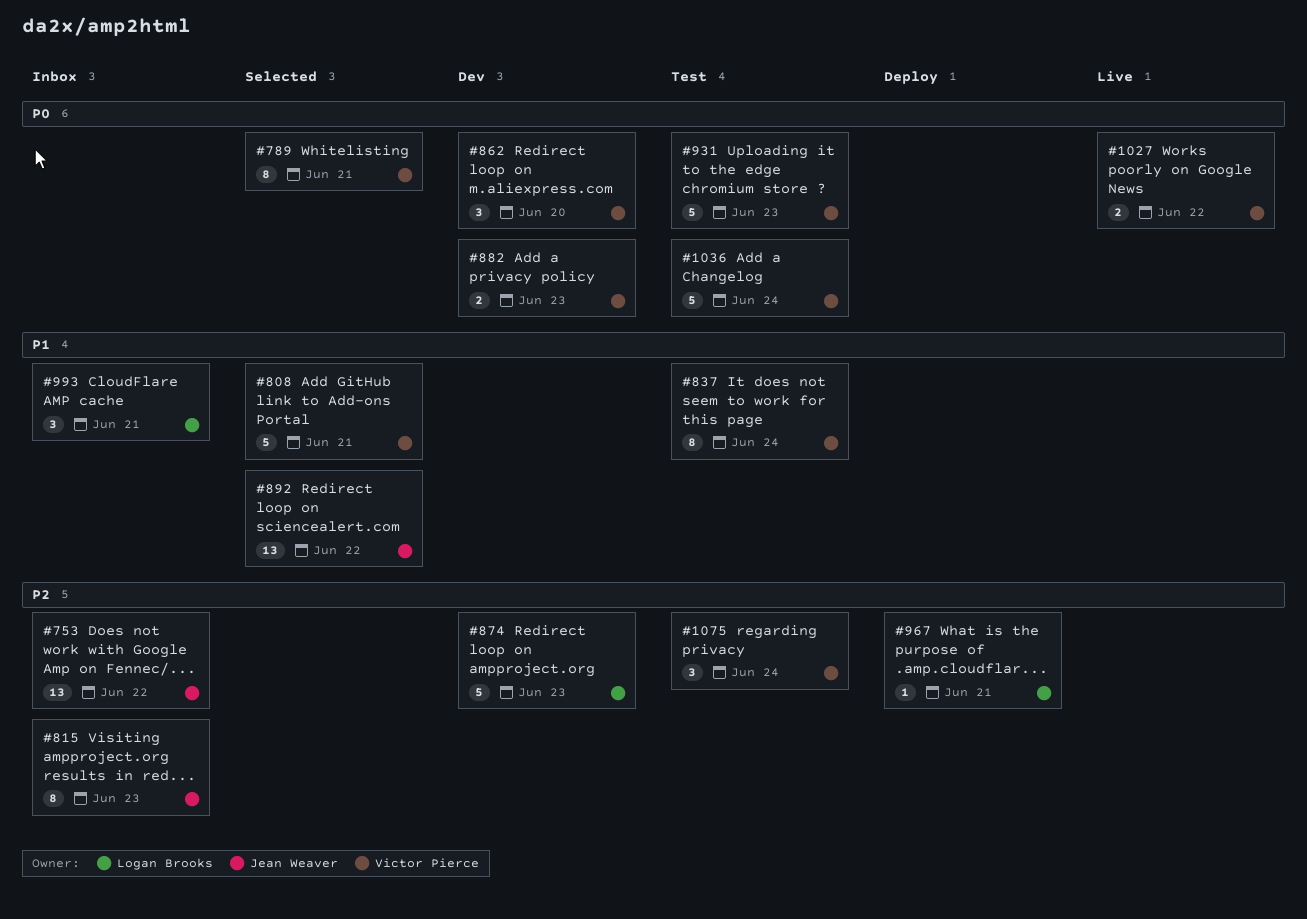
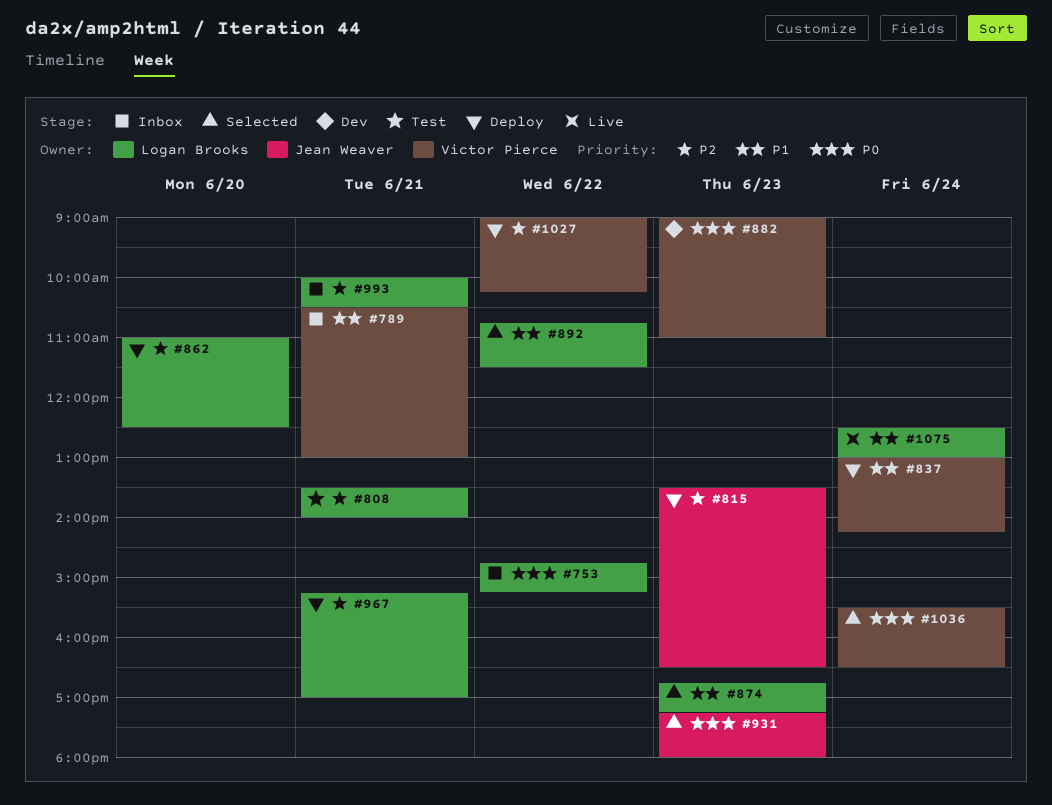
#753, owner: Jean Weaver -> Logan Brooks
#753, priority: P2 -> P0
#789, status: Selected -> Inbox
#789, priority: P0 -> P1
#808, status: Selected -> Test
#808, owner: Victor Pierce -> Logan Brooks
#808, priority: P1 -> P2
#815, status: Inbox -> Deploy
#837, status: Test -> Deploy
#862, status: Dev -> Deploy
#862, owner: Victor Pierce -> Logan Brooks
#862, priority: P0 -> P2
#874, status: Dev -> Selected
#874, priority: P2 -> P1
#892, owner: Jean Weaver -> Logan Brooks
#931, status: Test -> Selected
#931, owner: Victor Pierce -> Jean Weaver
#993, priority: P1 -> P2
#1027, status: Live -> Deploy
#1027, priority: P0 -> P2
#1036, status: Test -> Selected
#1075, status: Test -> Live
#1075, owner: Victor Pierce -> Logan Brooks
#1075, priority: P2 -> P1

